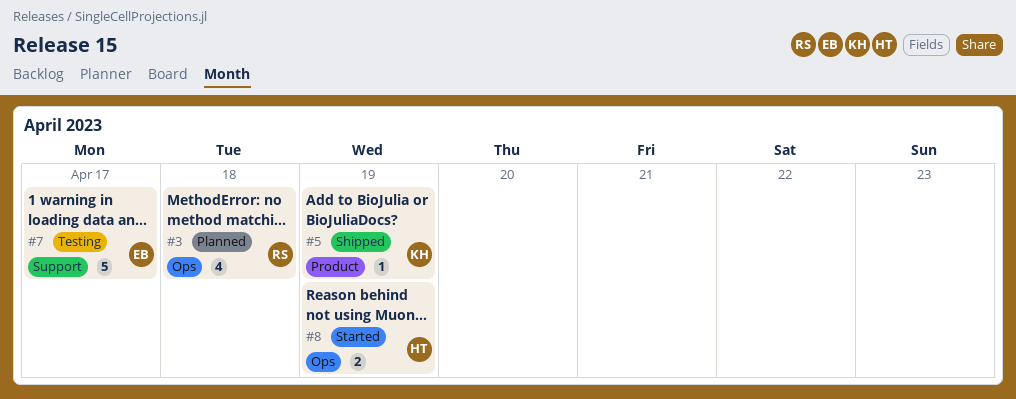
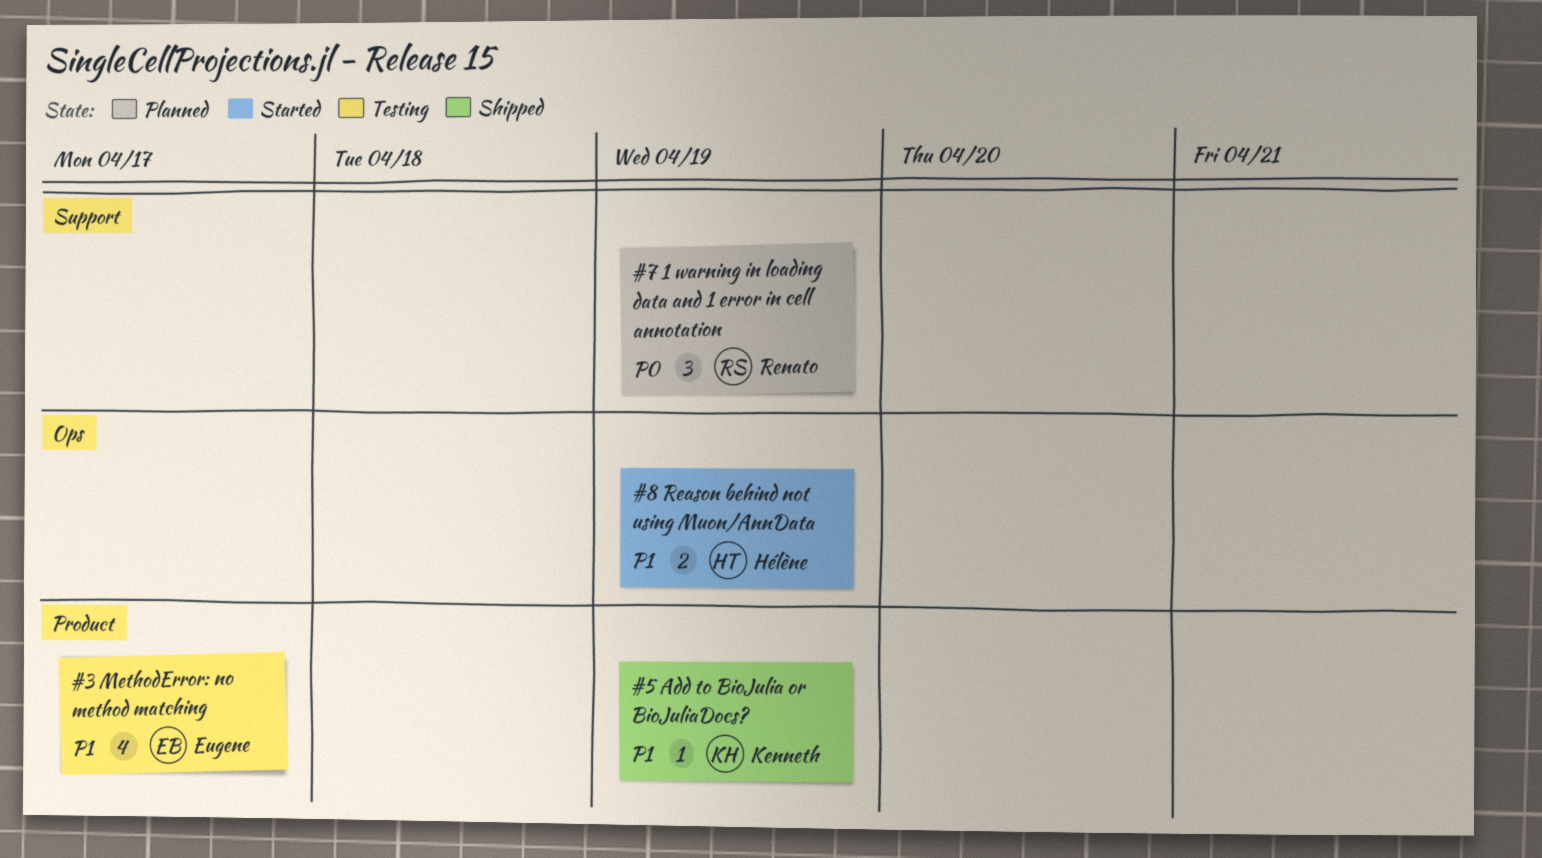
#3, status: Planned -> Testing
#3, owner: Renato -> Eugene
#3, label: Ops -> Product
#3, due: Apr 18 -> Apr 17
#7, status: Testing -> Planned
#7, owner: Eugene -> Renato
#7, estimate: 5 -> 3
#7, due: Apr 17 -> Apr 19

